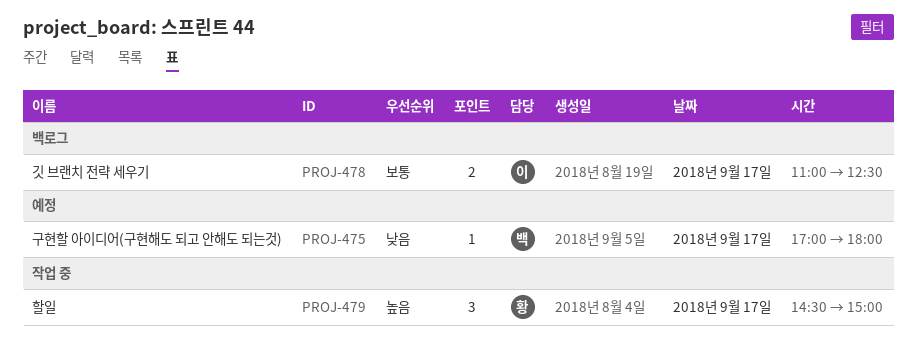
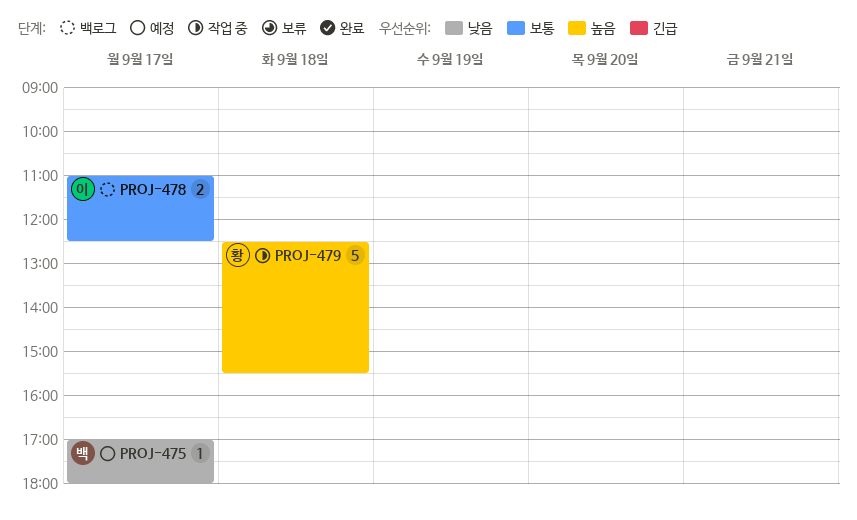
PROJ-479, estimate: 3 -> 5
PROJ-479, day: Sep 17 -> Sep 18
PROJ-479, begins: 14:30 -> 12:30
PROJ-479, ends: 15:00 -> 15:30

